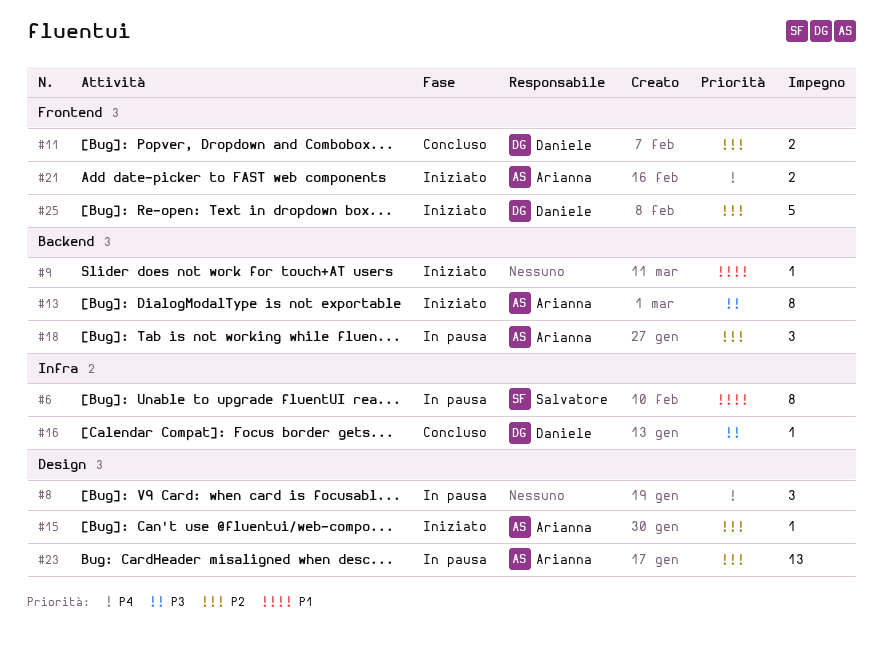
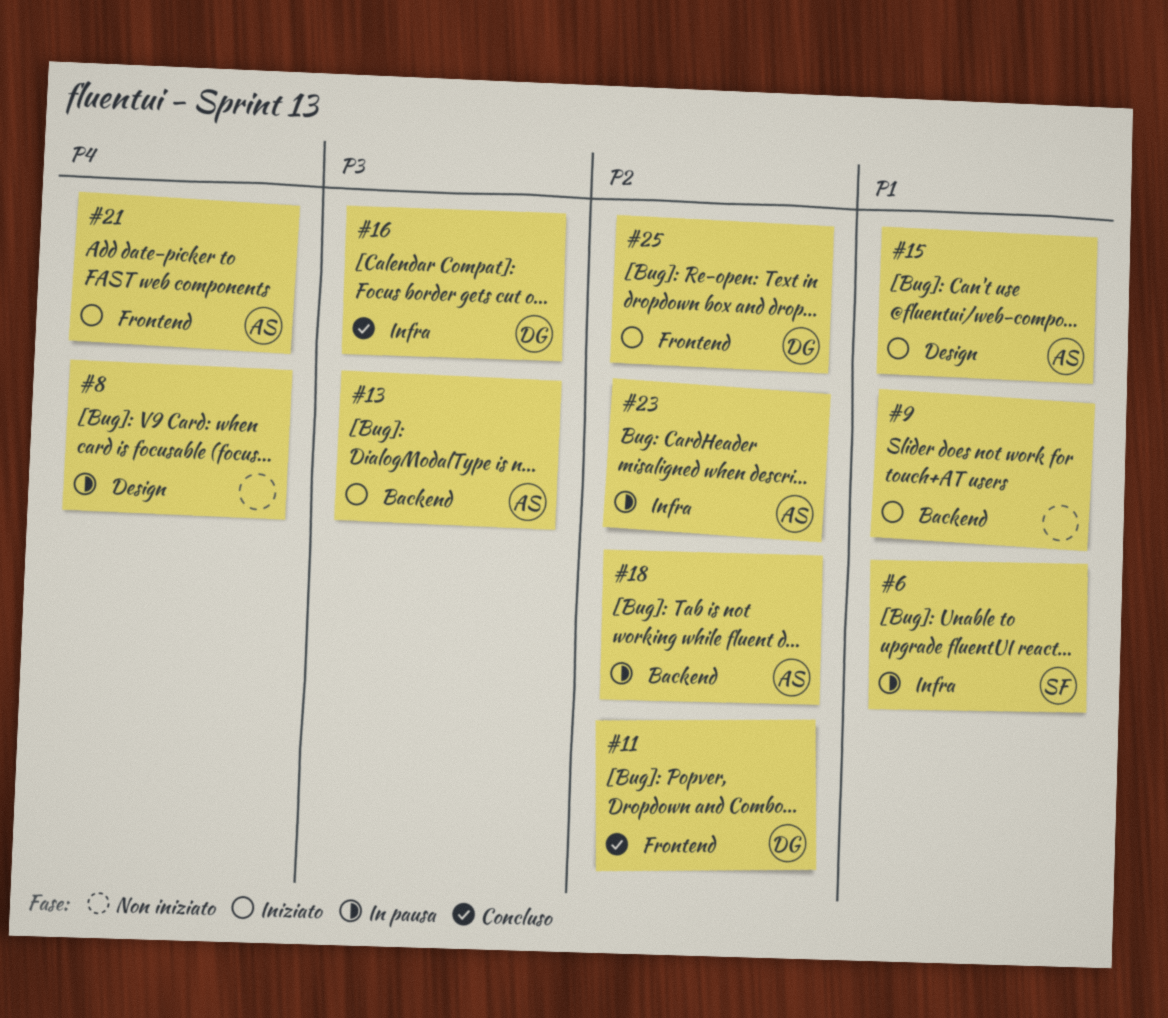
#15, priority: P2 -> P1
#23, label: Design -> Infra

